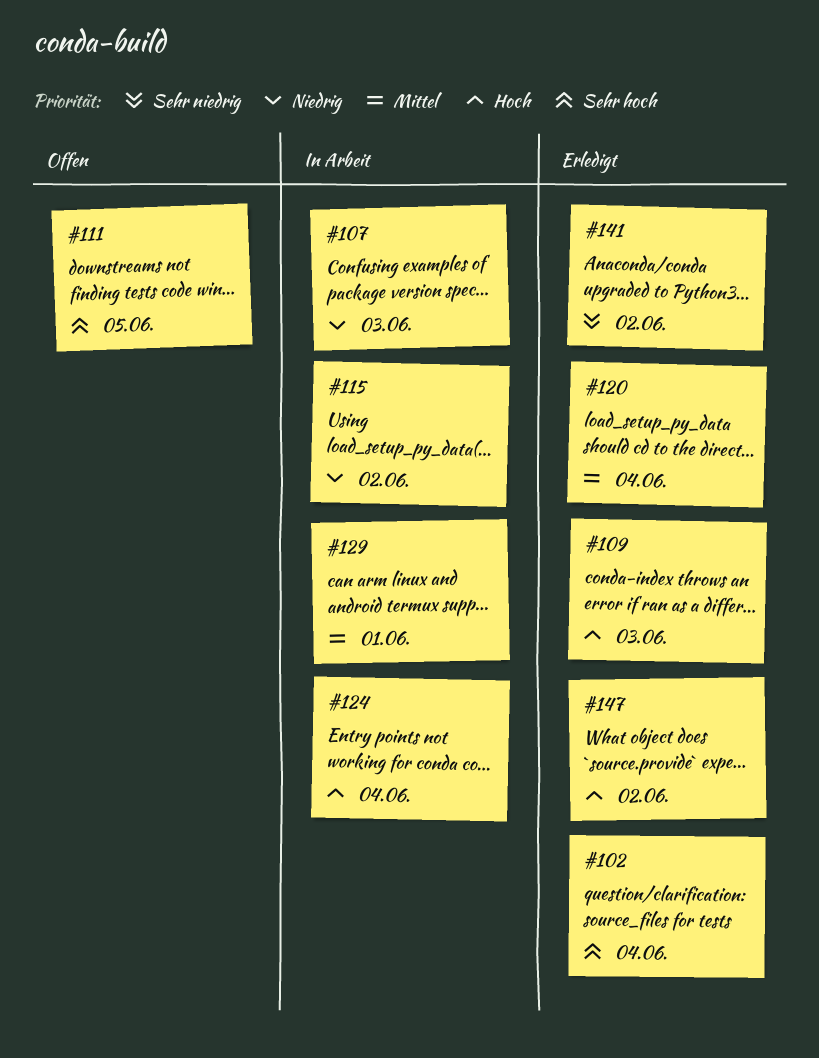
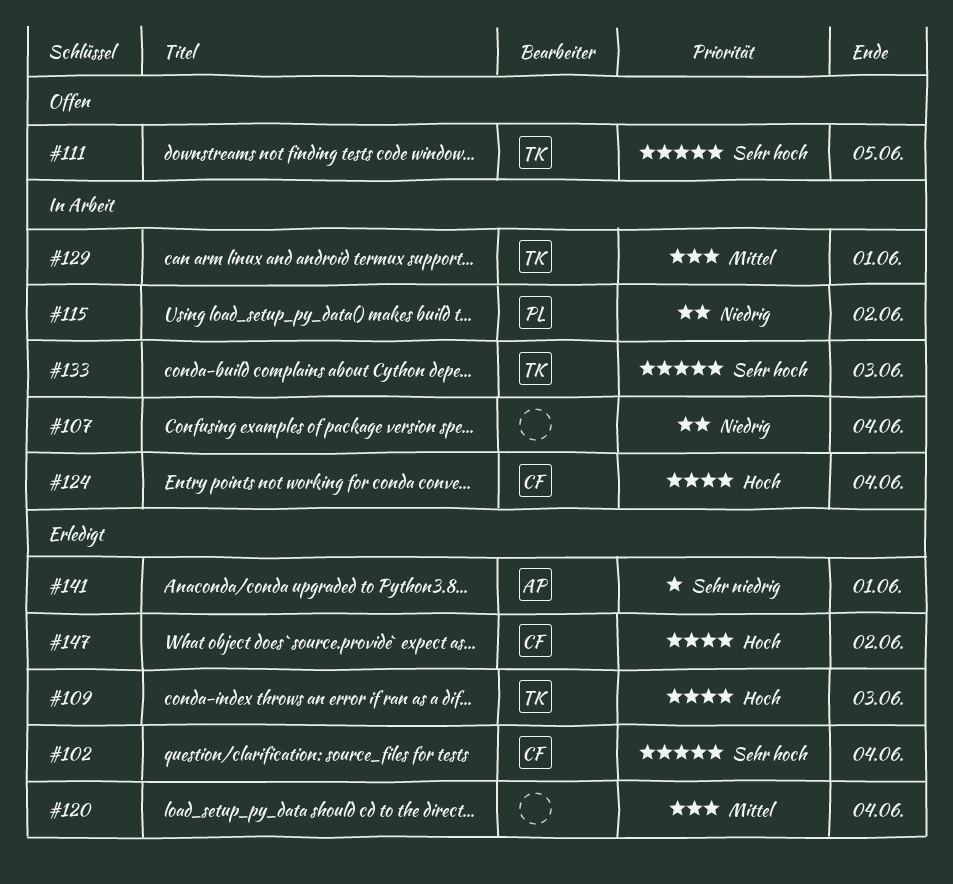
#107, due: Jun 3 -> Jun 4
#133: none -> present
#141, due: Jun 2 -> Jun 1

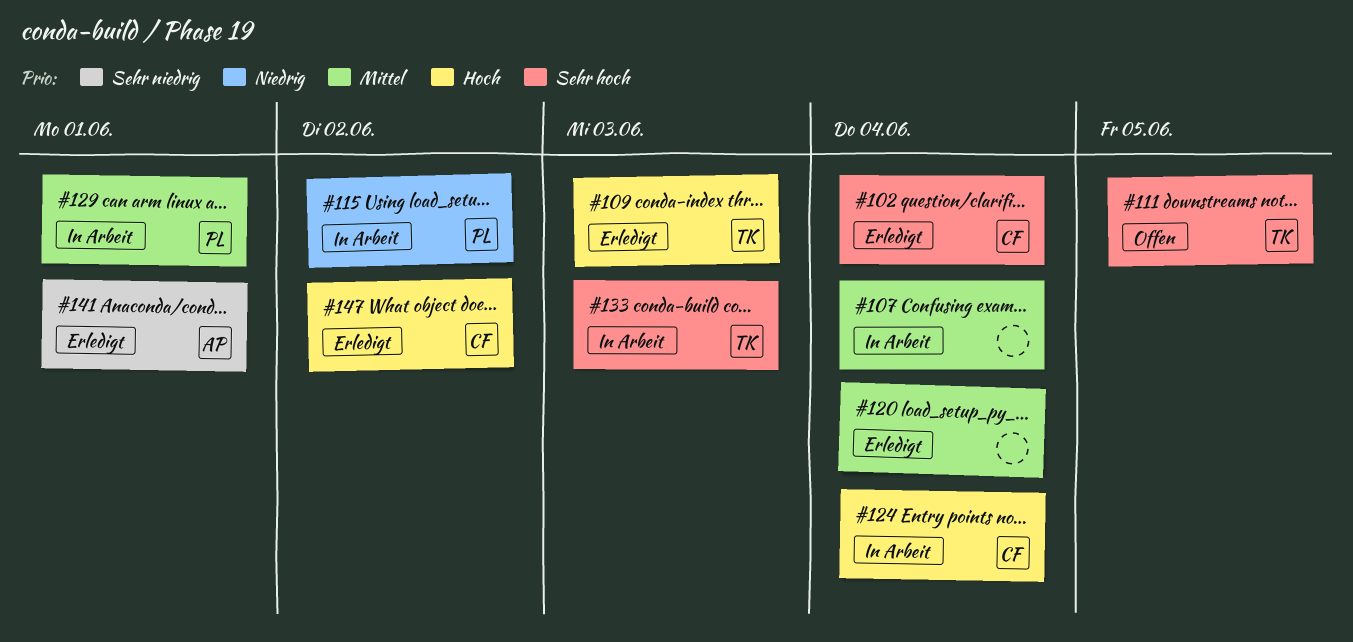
#107, priority: Niedrig -> Mittel
#129, owner: TK -> PL

